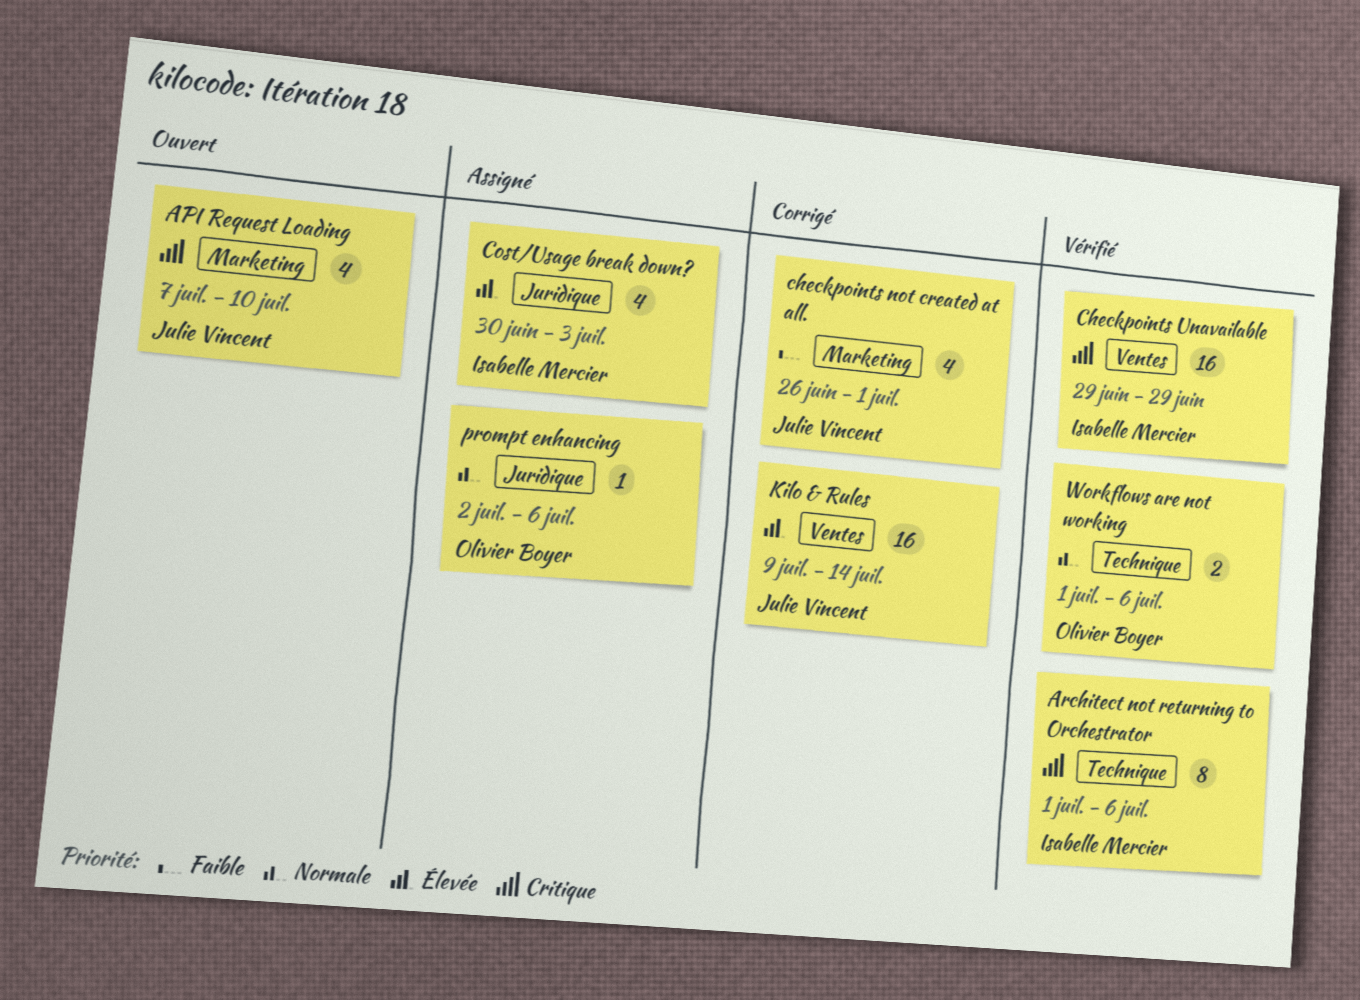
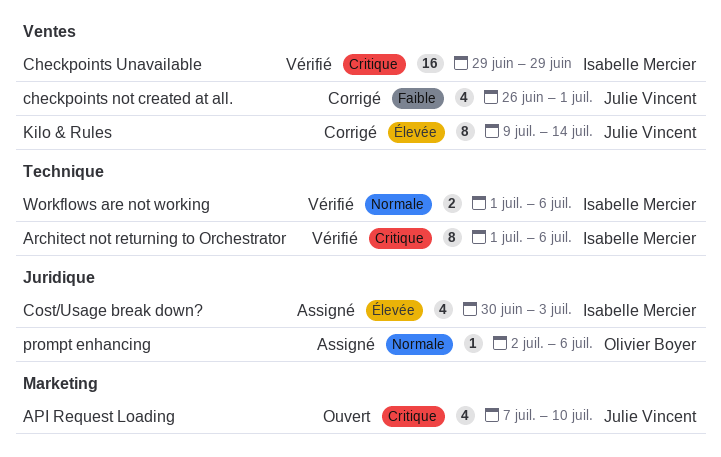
checkpoints not created at all., label: Marketing -> Ventes
Kilo & Rules, estimate: 16 -> 8
Workflows are not working, owner: Olivier Boyer -> Isabelle Mercier

